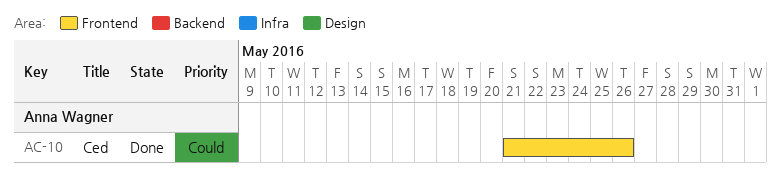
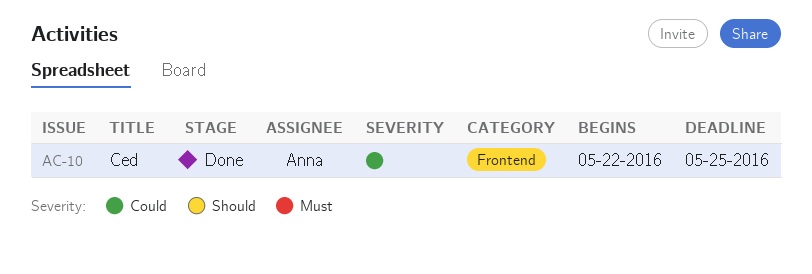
AC-10, start: May 21 -> May 22
AC-10, due: May 26 -> May 25

